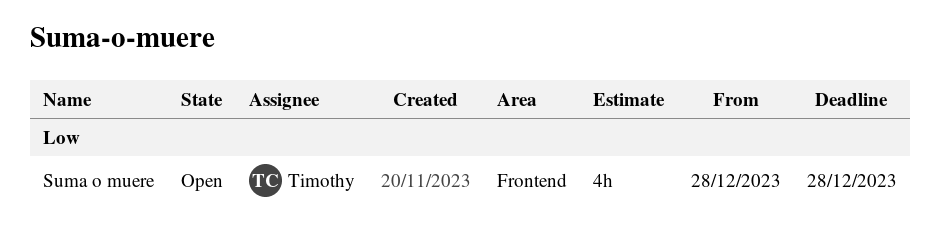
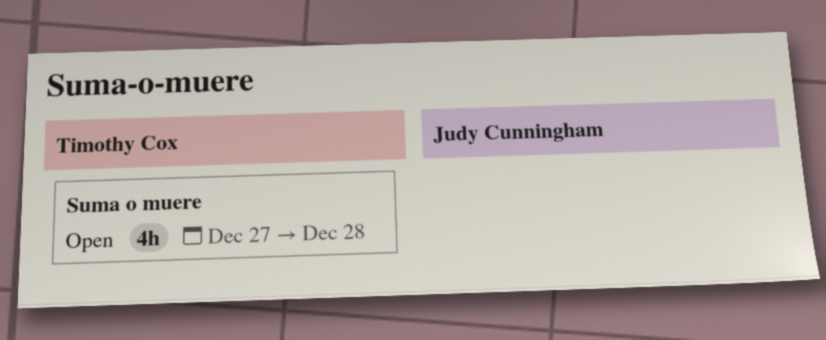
Suma o muere, start: Dec 28 -> Dec 27

